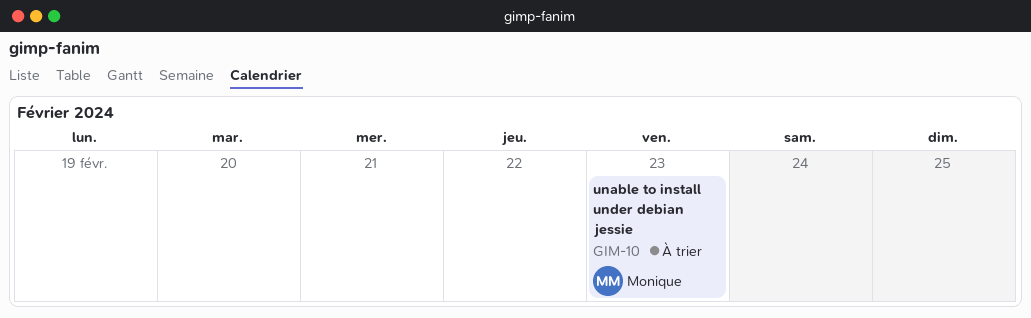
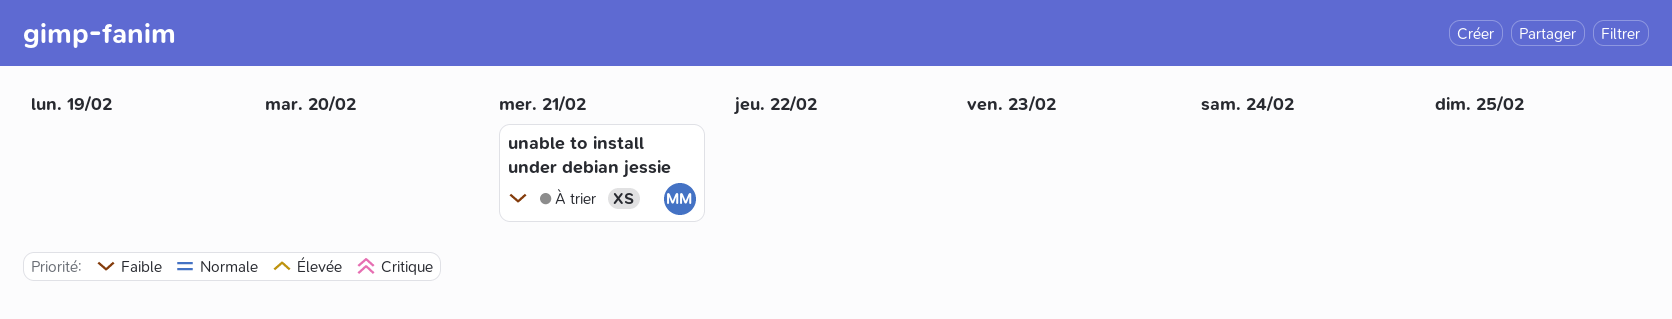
unable to install under debian jessie, due: Feb 23 -> Feb 21

